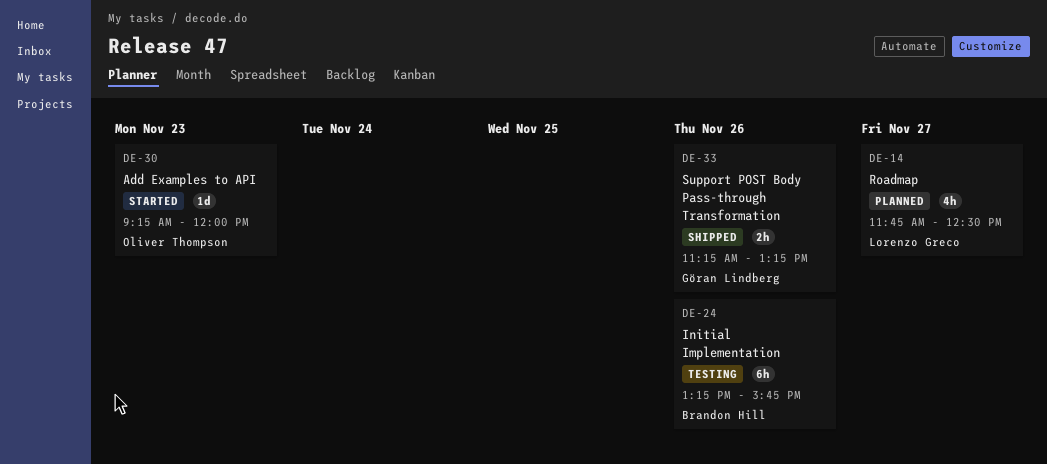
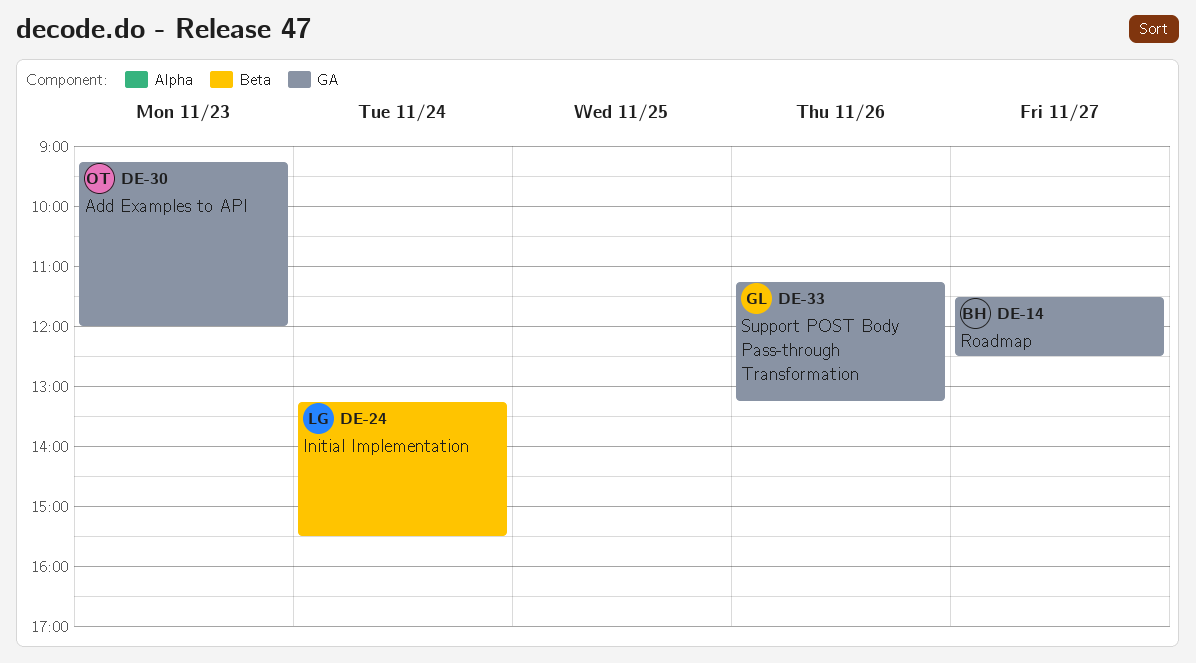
DE-14, owner: Lorenzo Greco -> Brandon Hill
DE-14, begins: 11:45 -> 11:30
DE-24, owner: Brandon Hill -> Lorenzo Greco
DE-24, day: Nov 26 -> Nov 24
DE-24, ends: 15:45 -> 15:30

